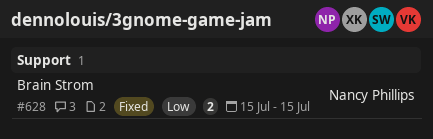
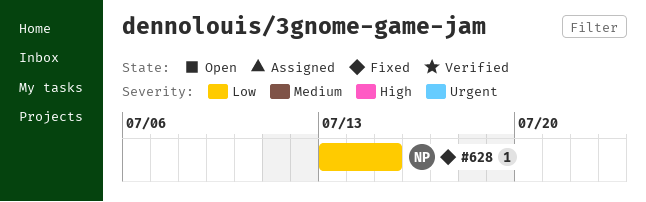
#628, estimate: 2 -> 1
#628, start: Jul 15 -> Jul 13

